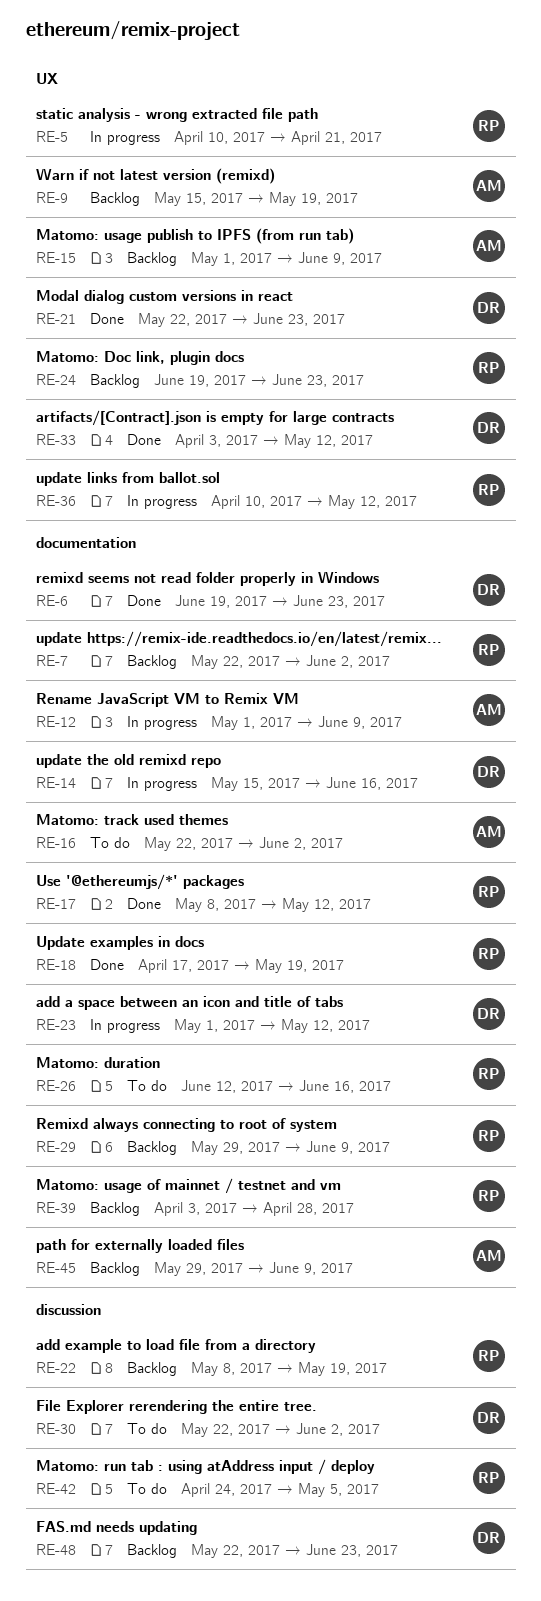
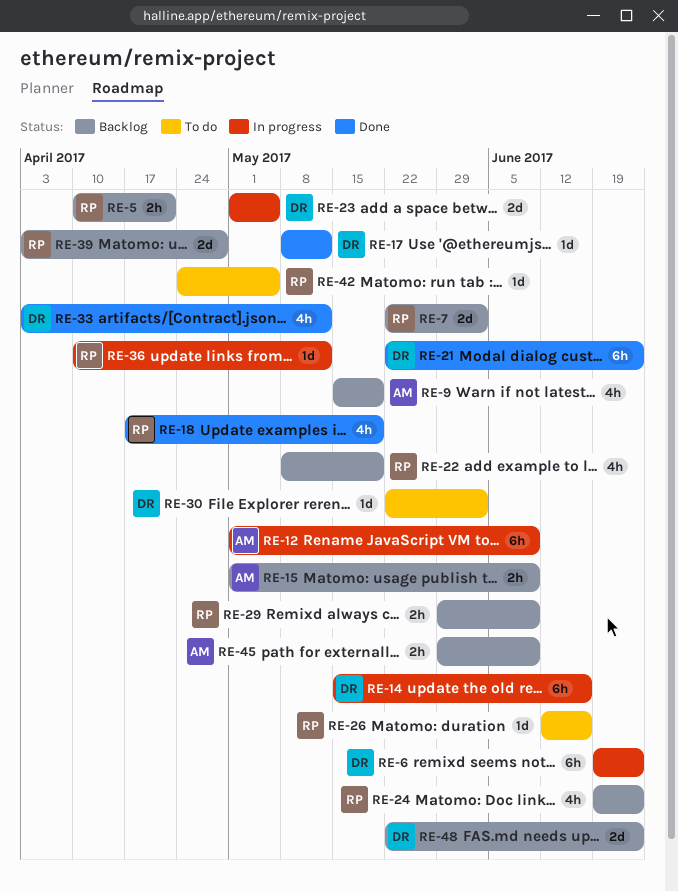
RE-5, status: In progress -> Backlog
RE-6, status: Done -> In progress
RE-16: present -> none
RE-17, owner: RP -> DR
RE-23, due: May 12 -> May 5

